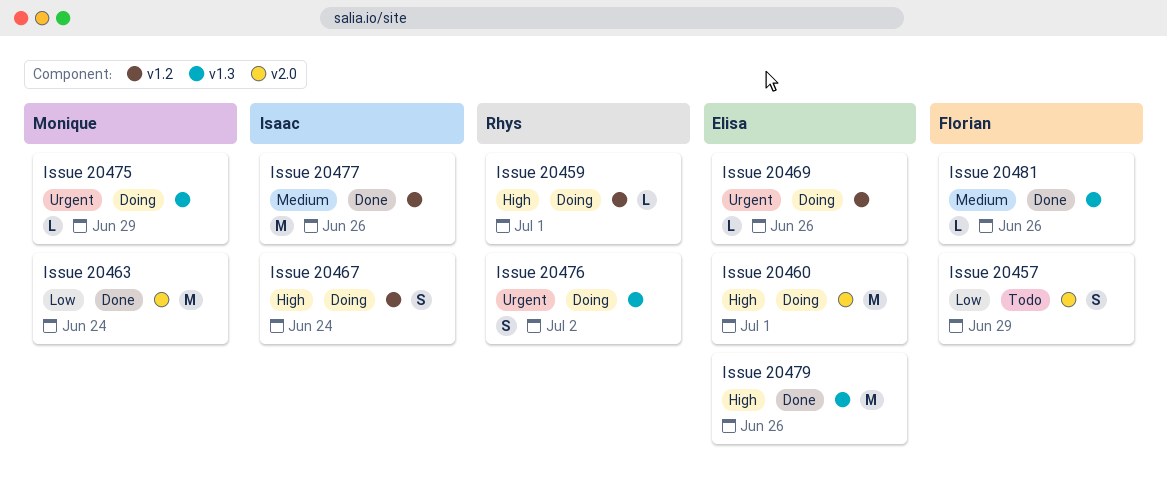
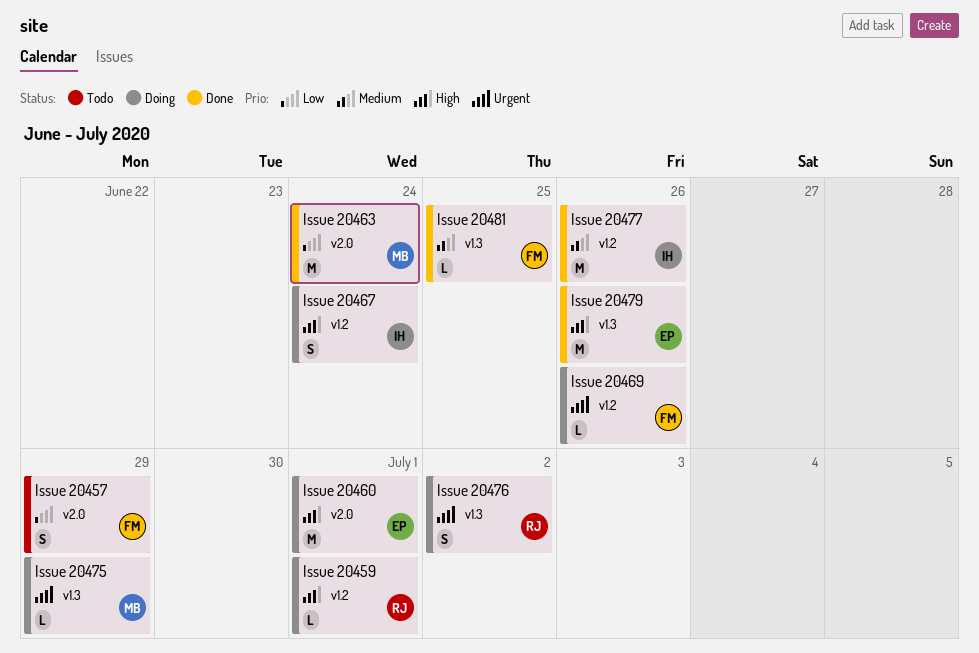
Issue 20469, owner: Elisa -> Florian
Issue 20481, due: Jun 26 -> Jun 25

